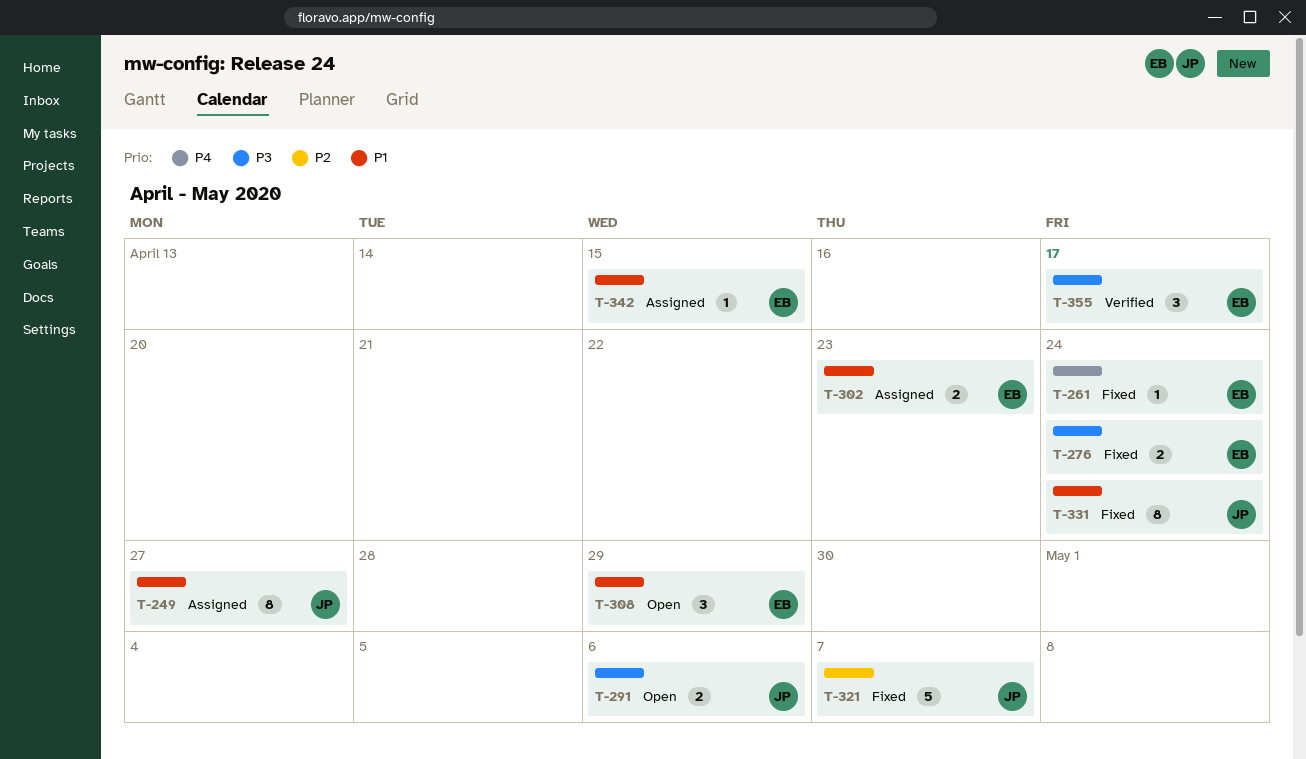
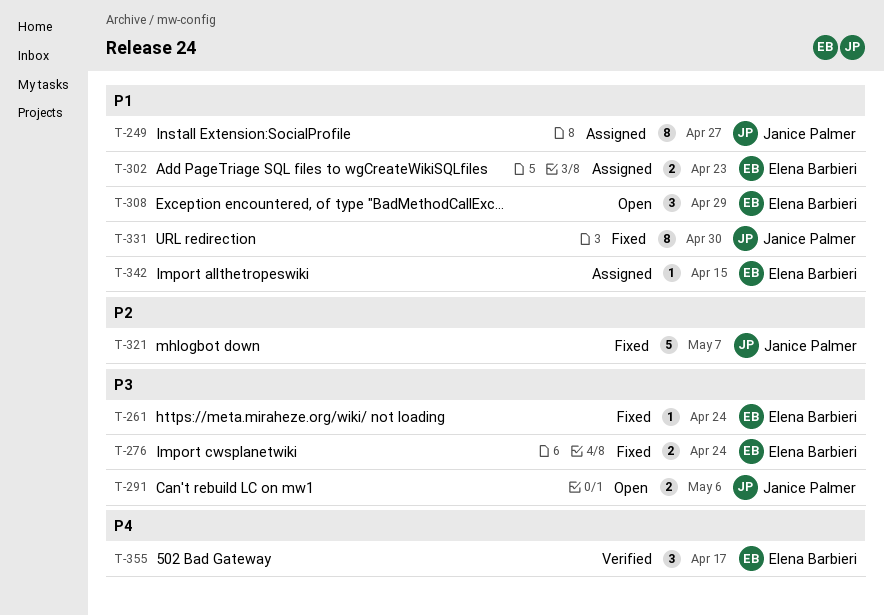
T-261, priority: P4 -> P3
T-331, due: Apr 24 -> Apr 30
T-355, priority: P3 -> P4

